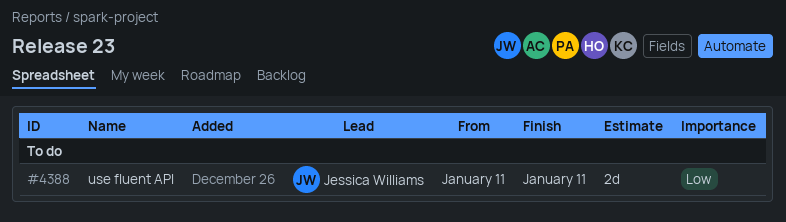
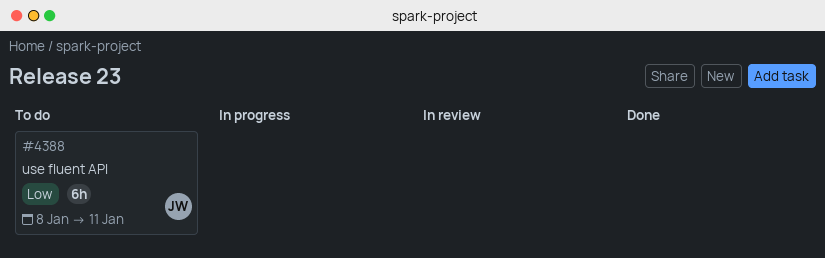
#4388, estimate: 2d -> 6h
#4388, start: Jan 11 -> Jan 8

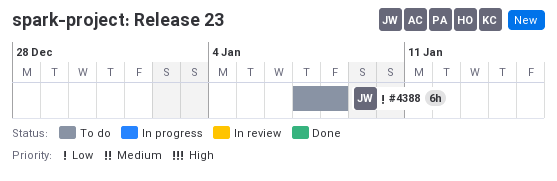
#4388, start: Jan 8 -> Jan 7
#4388, due: Jan 11 -> Jan 8

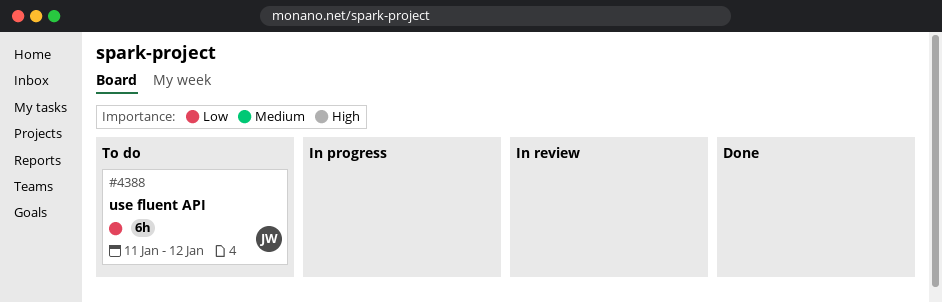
#4388, start: Jan 7 -> Jan 11
#4388, due: Jan 8 -> Jan 12

